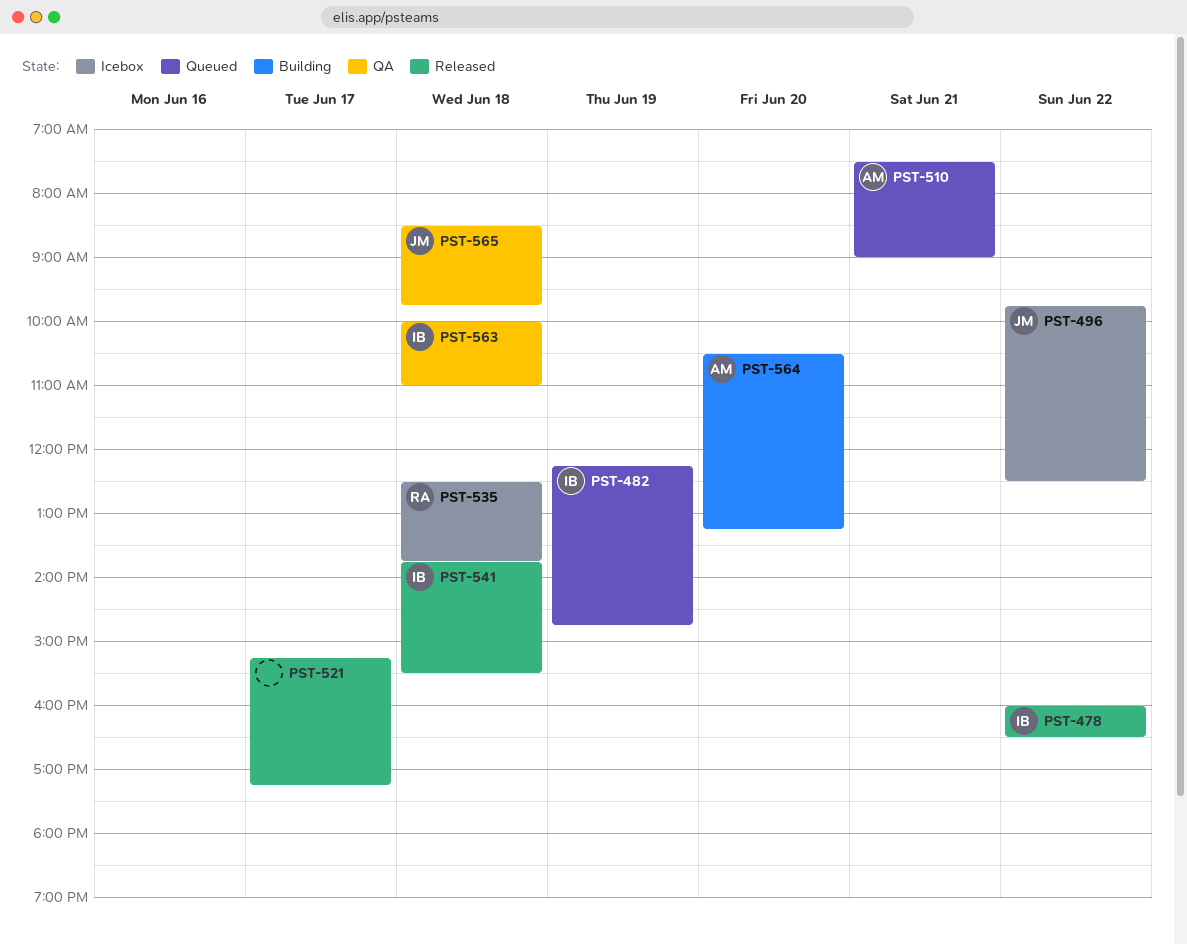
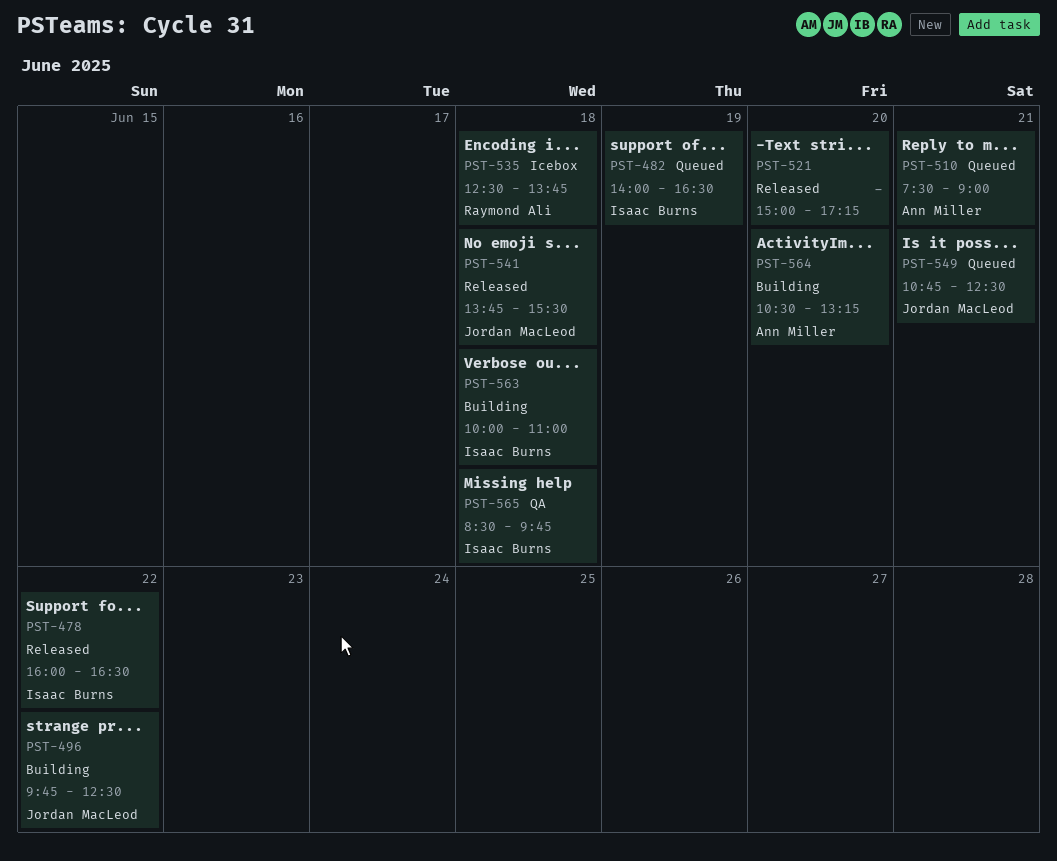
PST-482, begins: 12:15 -> 14:00
PST-482, ends: 14:45 -> 16:30
PST-496, status: Icebox -> Building
PST-521, day: Jun 17 -> Jun 20
PST-521, begins: 15:15 -> 15:00
PST-541, owner: Isaac Burns -> Jordan MacLeod
PST-549: none -> present
PST-563, status: QA -> Building
PST-565, owner: Jordan MacLeod -> Isaac Burns

